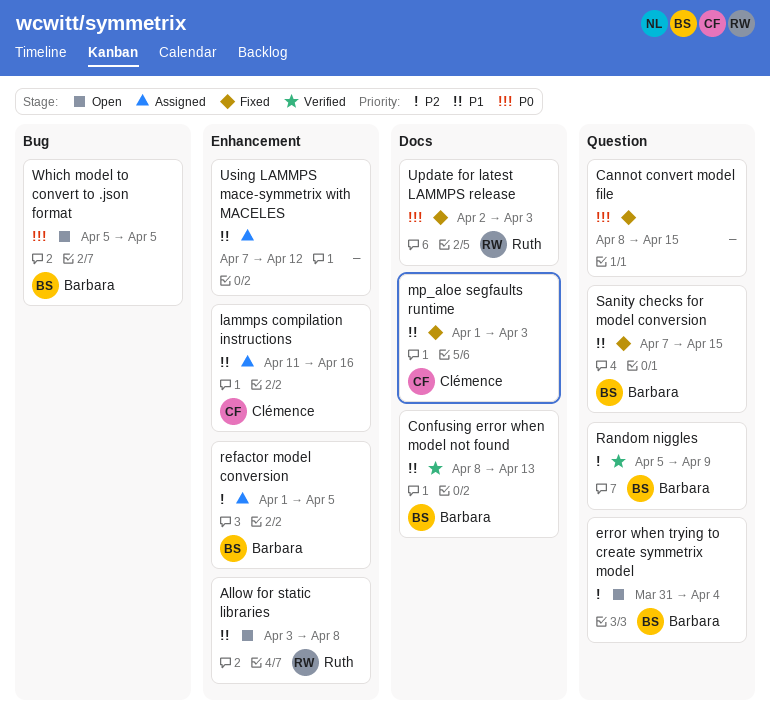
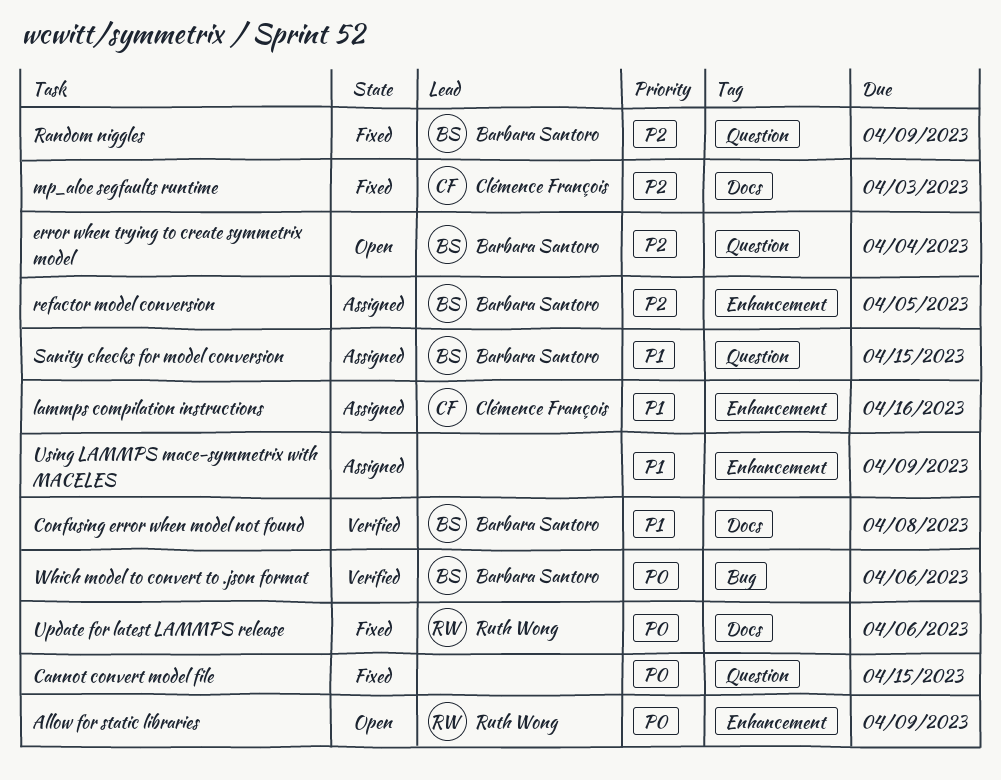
Allow for static libraries, priority: P1 -> P0
Allow for static libraries, due: Apr 8 -> Apr 9
Confusing error when model not found, due: Apr 13 -> Apr 8
mp_aloe segfaults runtime, priority: P1 -> P2
Random niggles, status: Verified -> Fixed
Sanity checks for model conversion, status: Fixed -> Assigned
Update for latest LAMMPS release, due: Apr 3 -> Apr 6
Using LAMMPS mace-symmetrix with MACELES, due: Apr 12 -> Apr 9
Which model to convert to .json format, status: Open -> Verified
Which model to convert to .json format, due: Apr 5 -> Apr 6

